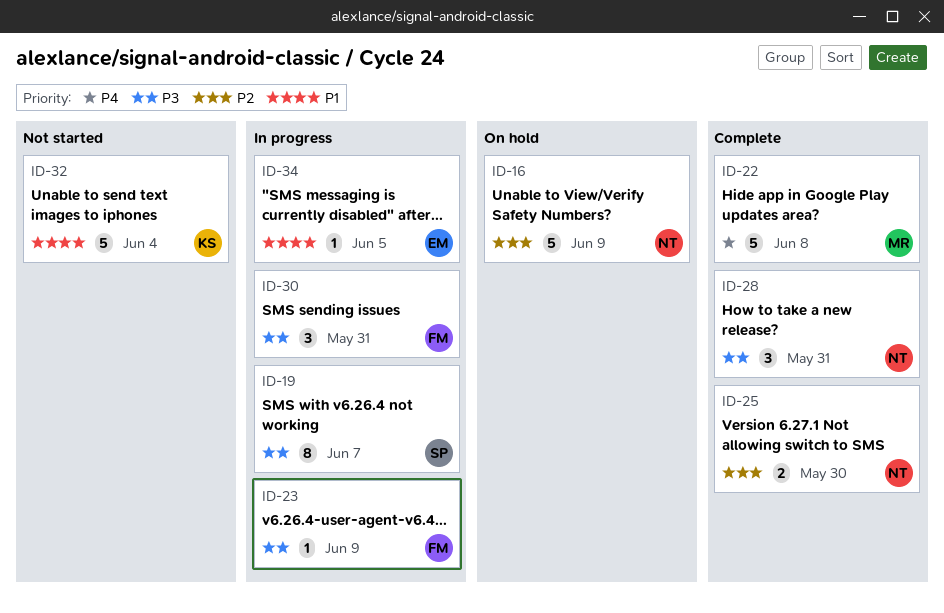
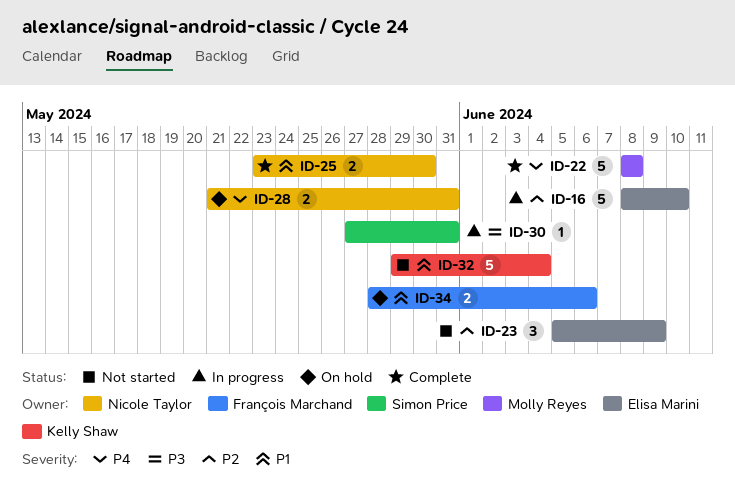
ID-16, status: On hold -> In progress
ID-16, owner: Nicole Taylor -> Elisa Marini
ID-16, due: Jun 9 -> Jun 10
ID-19: present -> none
ID-23, status: In progress -> Not started
ID-23, owner: François Marchand -> Elisa Marini
ID-23, priority: P3 -> P2
ID-23, estimate: 1 -> 3
ID-25, priority: P2 -> P1
ID-28, status: Complete -> On hold
ID-28, priority: P3 -> P4
ID-28, estimate: 3 -> 2
ID-30, owner: François Marchand -> Simon Price
ID-30, estimate: 3 -> 1
ID-34, status: In progress -> On hold
ID-34, owner: Elisa Marini -> François Marchand
ID-34, estimate: 1 -> 2
ID-34, due: Jun 5 -> Jun 6

